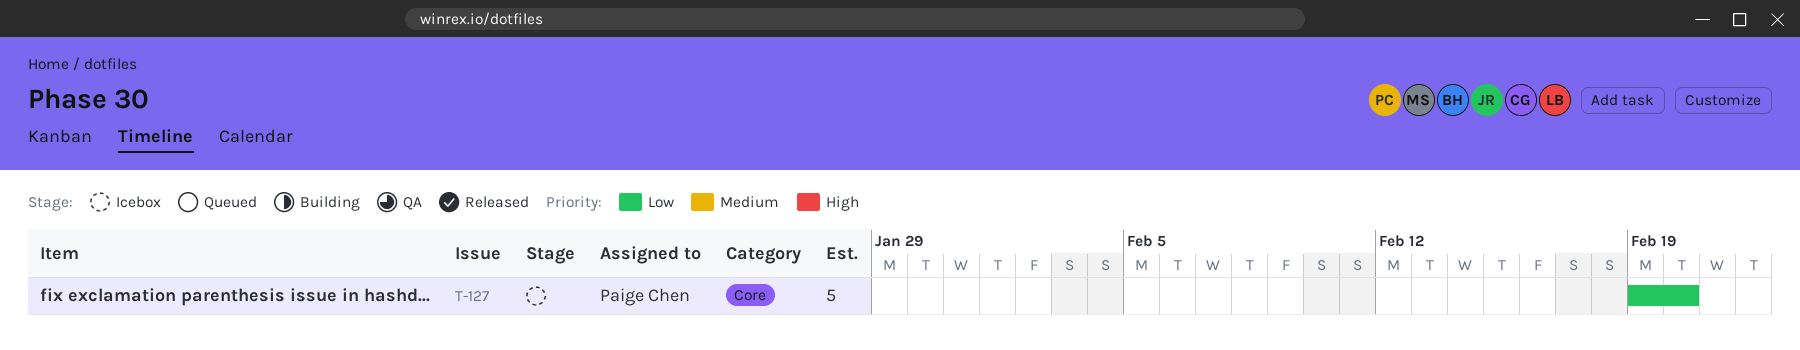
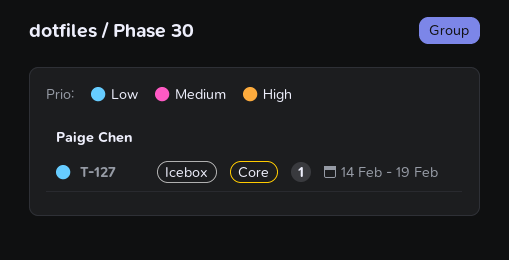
T-127, estimate: 5 -> 1
T-127, start: Feb 19 -> Feb 14
T-127, due: Feb 20 -> Feb 19

